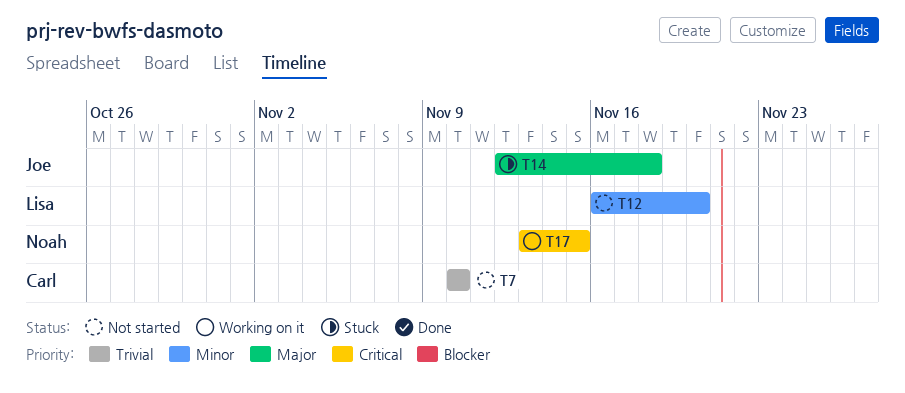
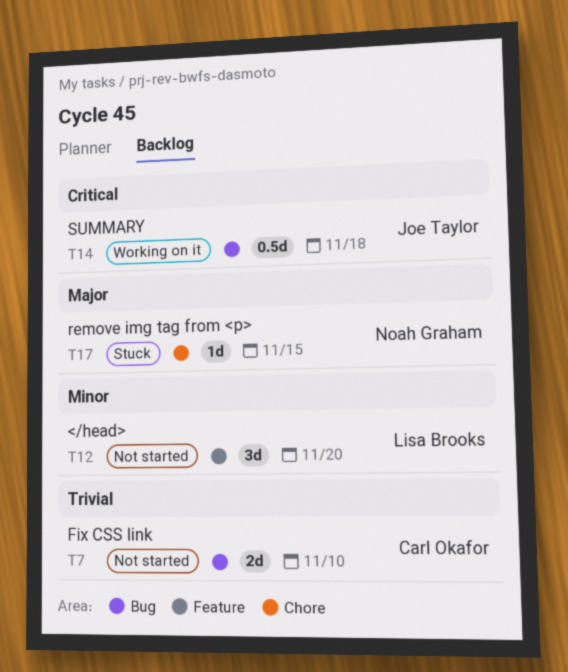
T14, status: Stuck -> Working on it
T14, priority: Major -> Critical
T17, status: Working on it -> Stuck
T17, priority: Critical -> Major

